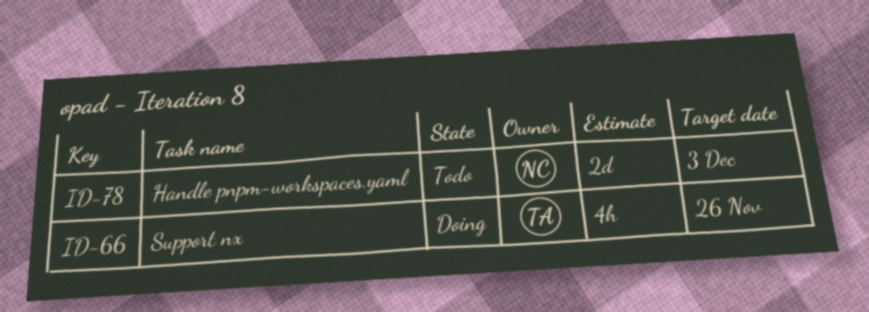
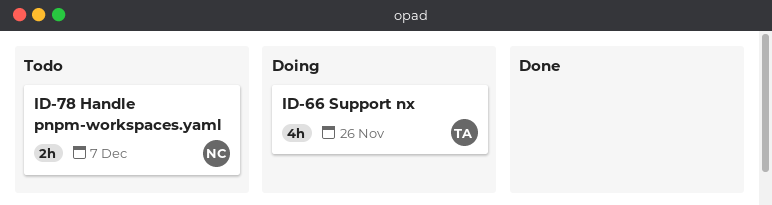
ID-78, estimate: 2d -> 2h
ID-78, due: Dec 3 -> Dec 7

